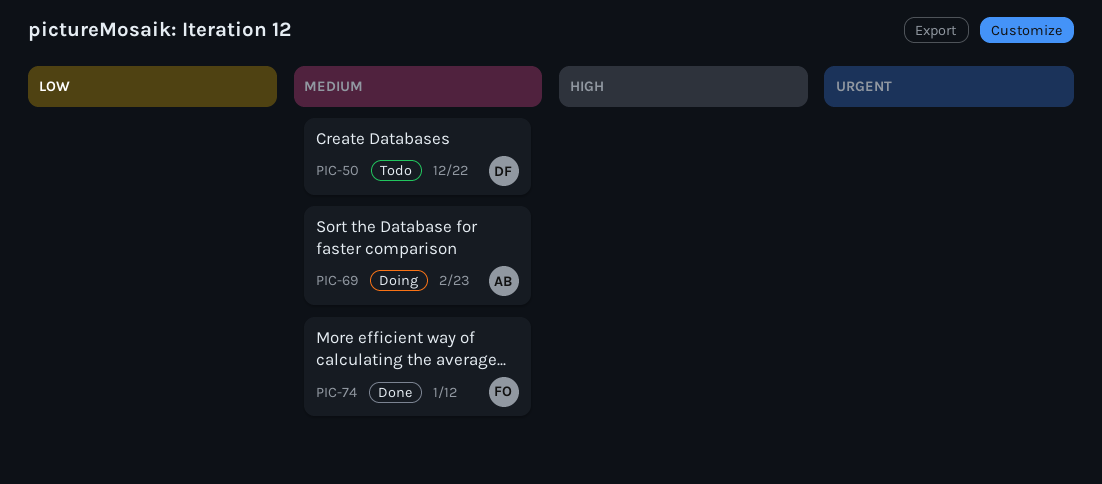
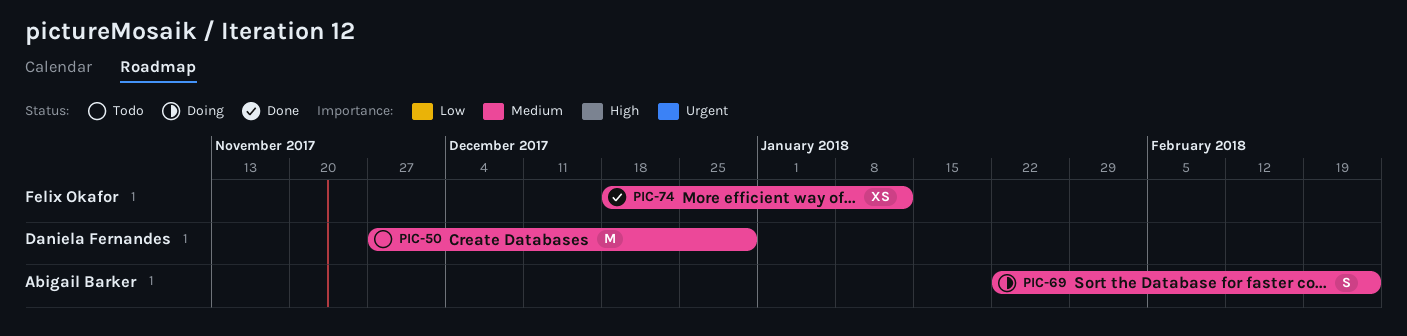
PIC-50, due: Dec 22 -> Dec 29

